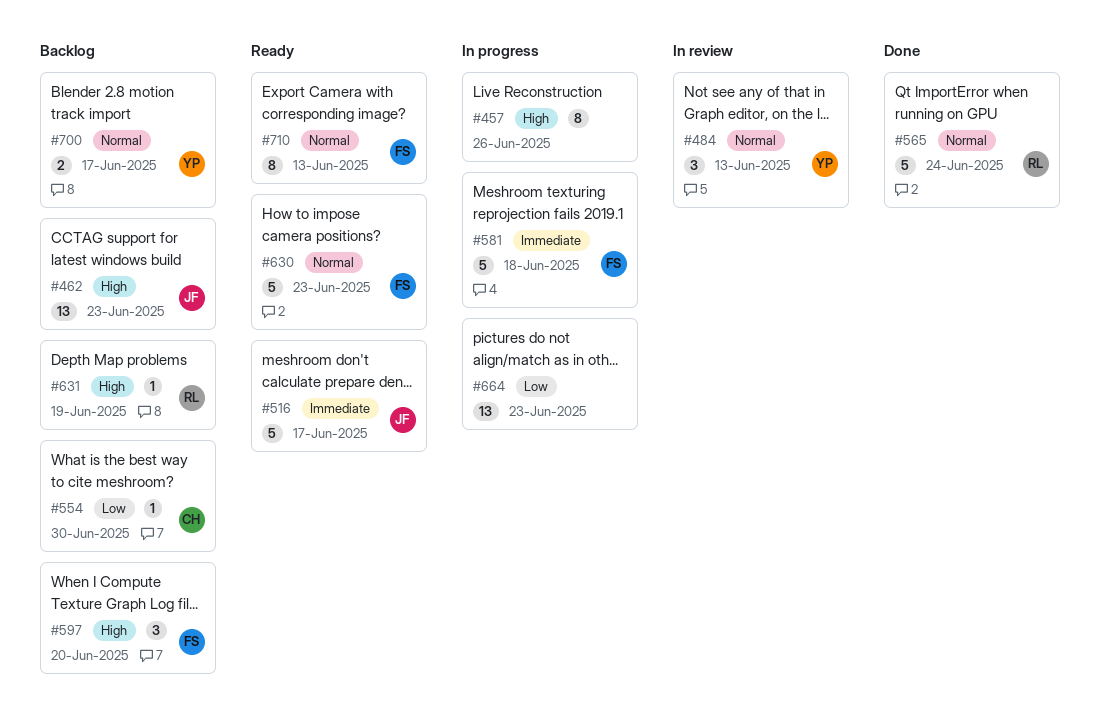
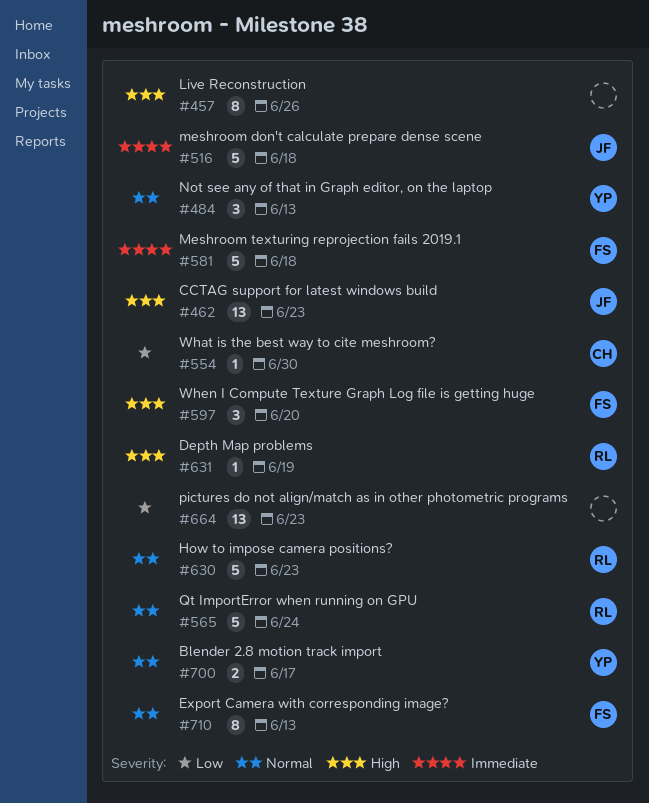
#516, due: Jun 17 -> Jun 18
#630, owner: FS -> RL

